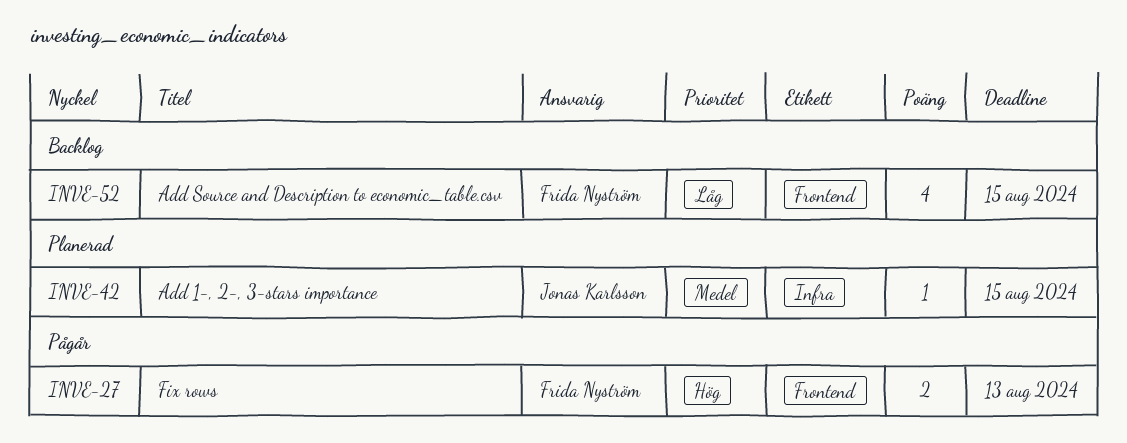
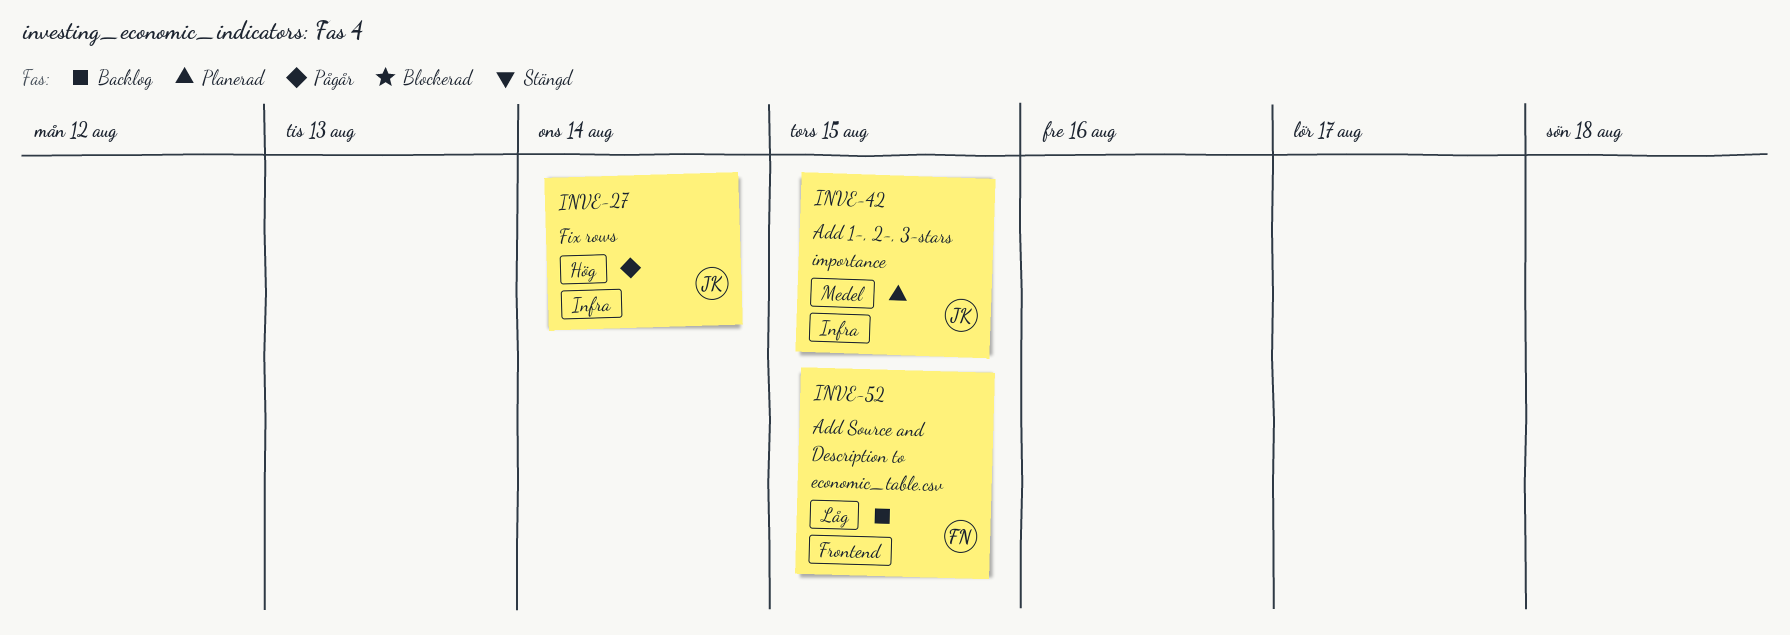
INVE-27, owner: Frida Nyström -> Jonas Karlsson
INVE-27, label: Frontend -> Infra
INVE-27, due: Aug 13 -> Aug 14

